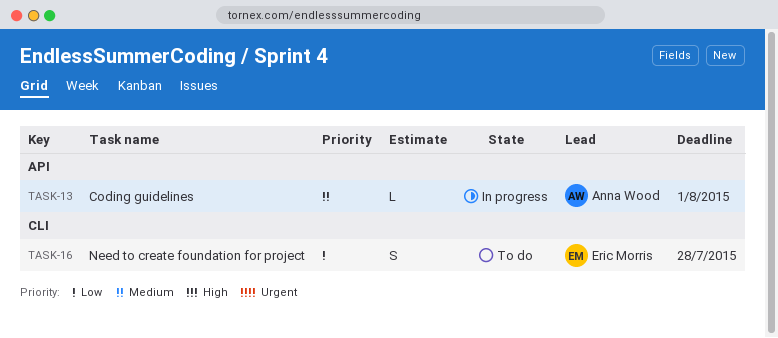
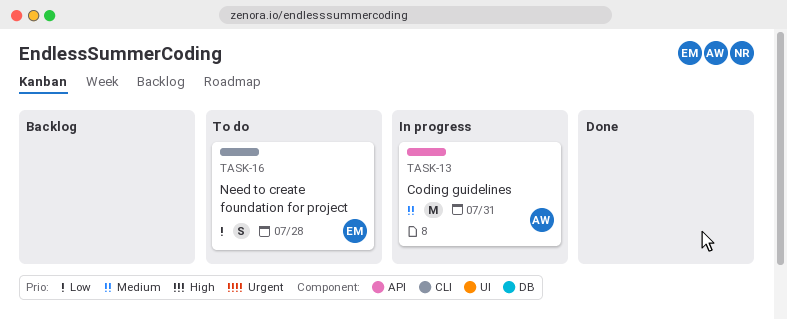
TASK-13, estimate: L -> M
TASK-13, due: Aug 1 -> Jul 31

